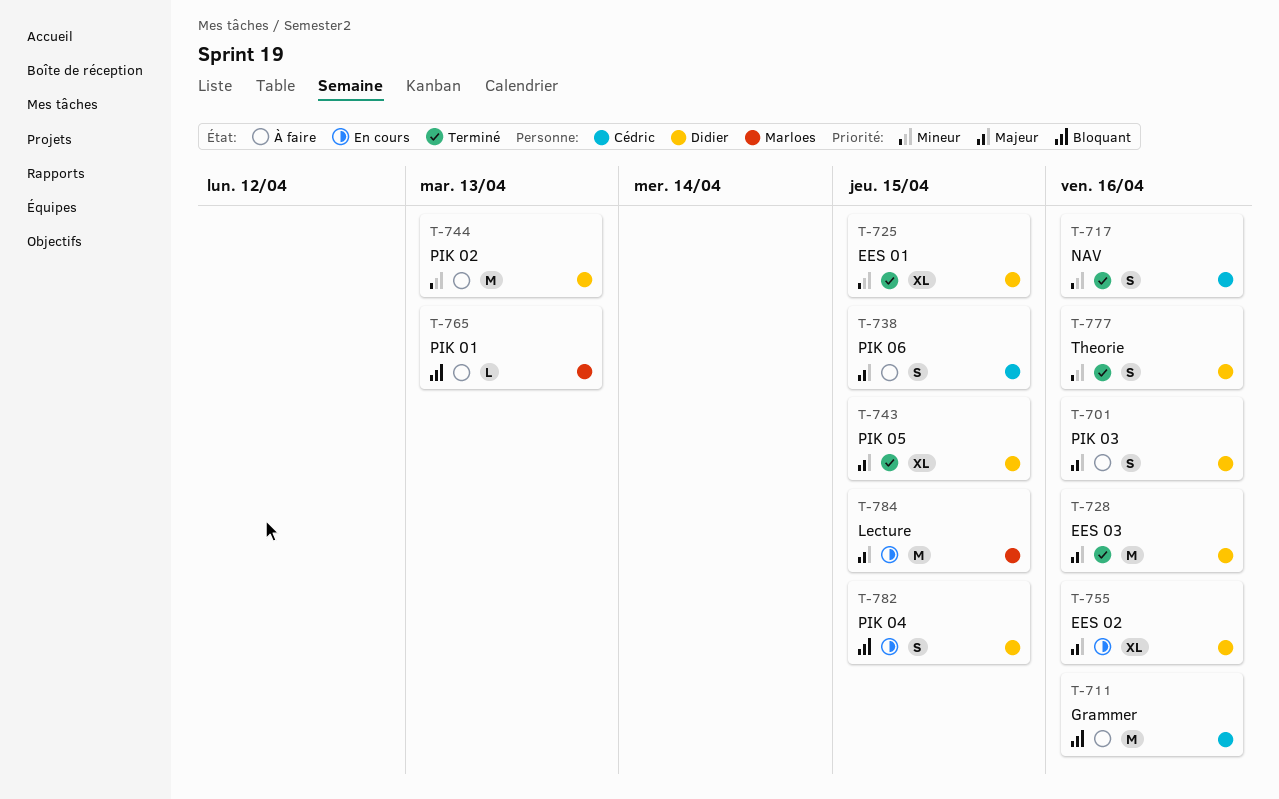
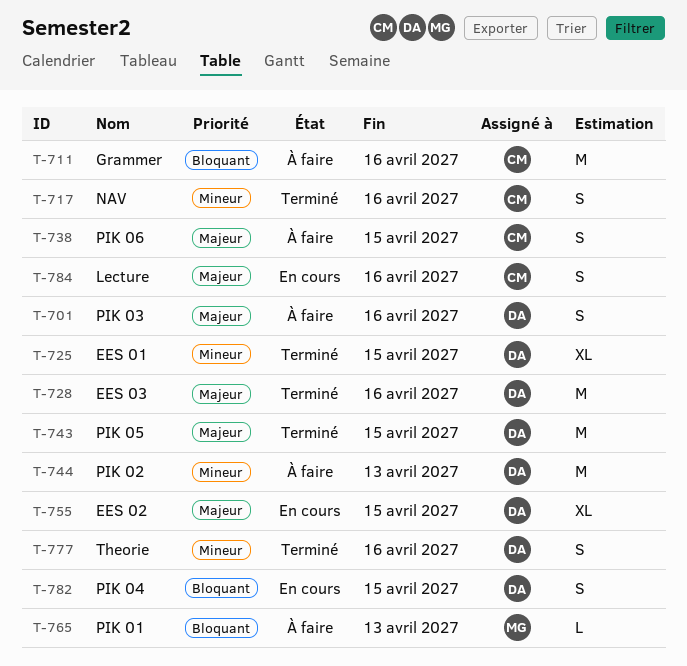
T-743, estimate: XL -> M
T-755, due: Apr 16 -> Apr 15
T-784, owner: Marloes -> Cédric
T-784, estimate: M -> S
T-784, due: Apr 15 -> Apr 16

